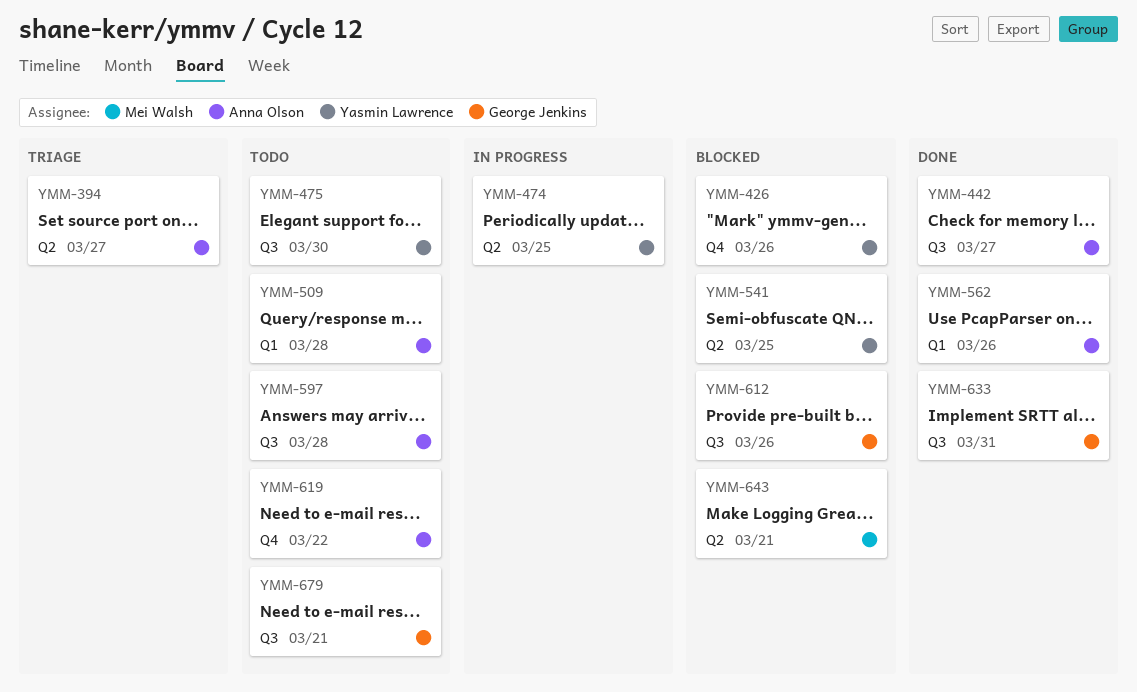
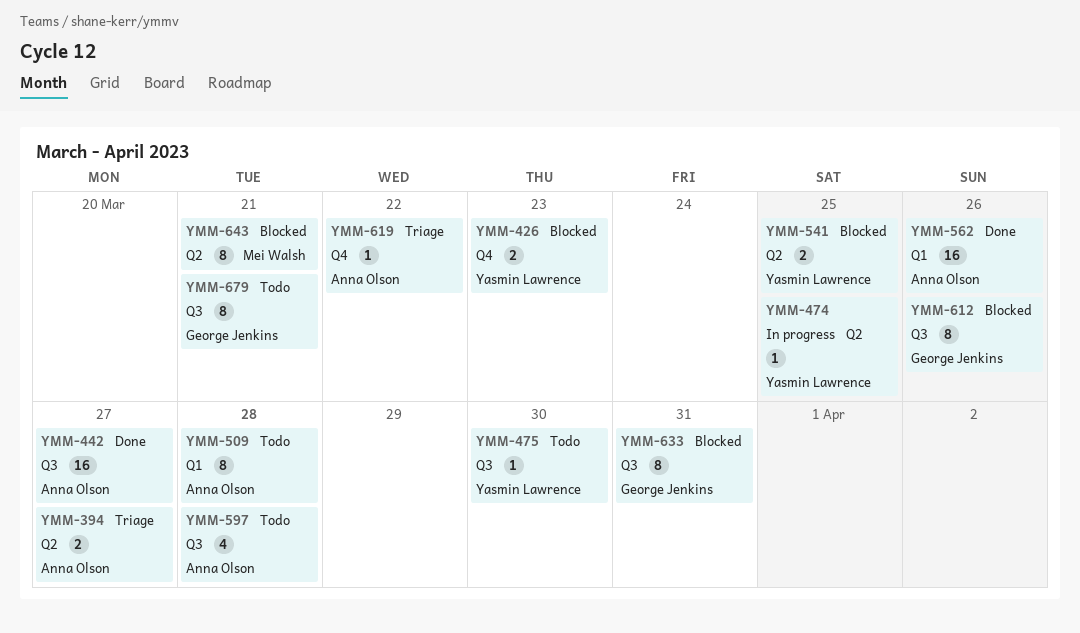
YMM-426, due: Mar 26 -> Mar 23
YMM-619, status: Todo -> Triage
YMM-633, status: Done -> Blocked

